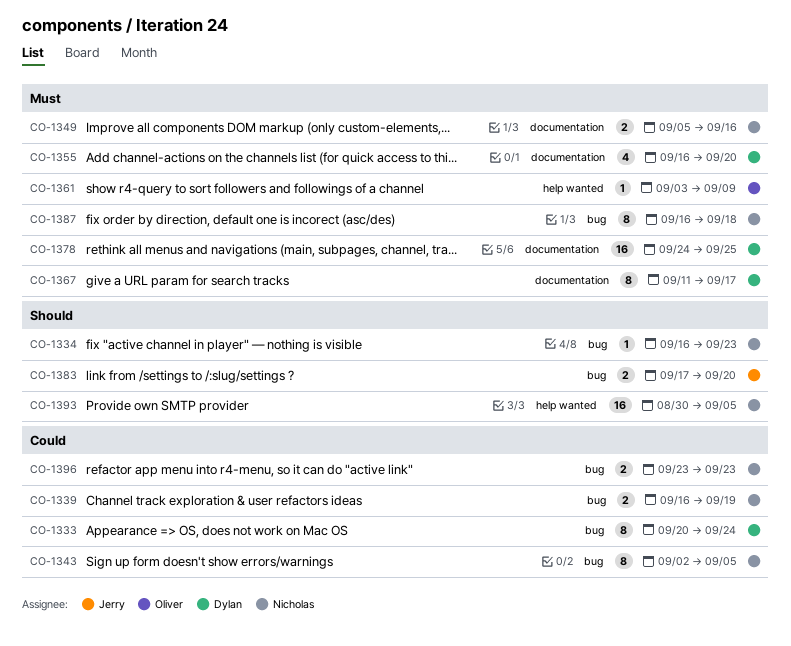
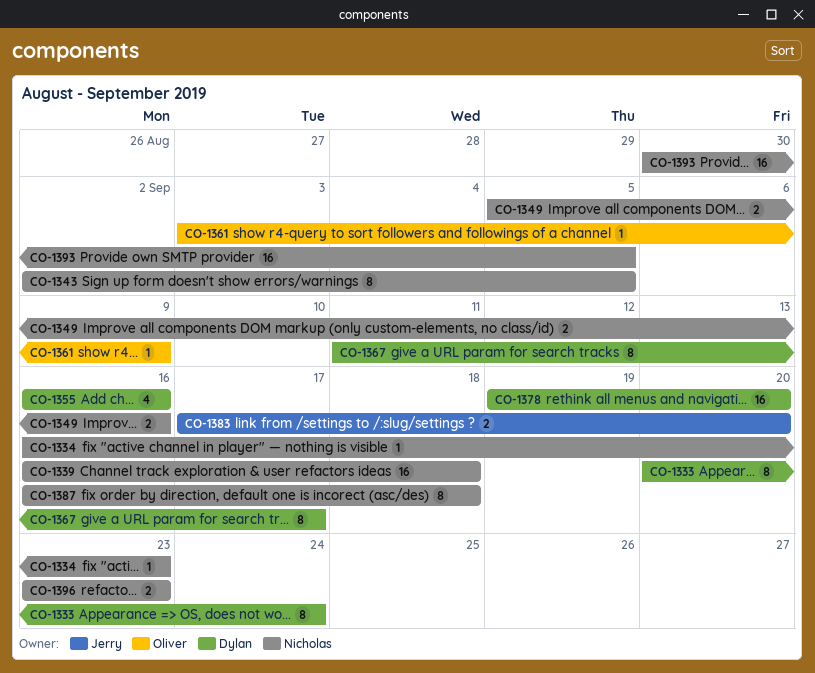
CO-1339, estimate: 2 -> 16
CO-1339, due: Sep 19 -> Sep 18
CO-1355, due: Sep 20 -> Sep 16
CO-1378, start: Sep 24 -> Sep 19
CO-1378, due: Sep 25 -> Sep 20

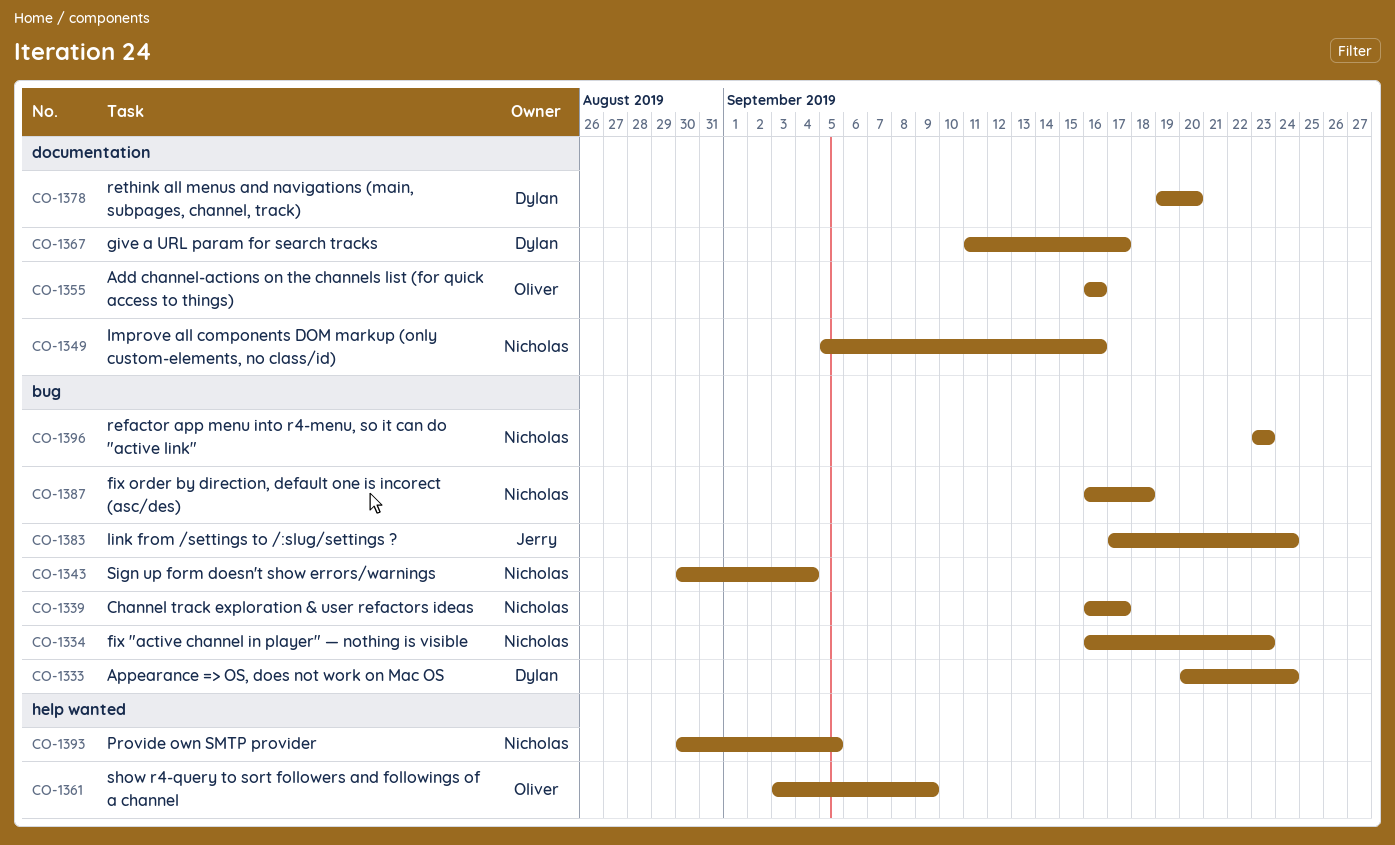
CO-1339, due: Sep 18 -> Sep 17
CO-1343, start: Sep 2 -> Aug 30
CO-1343, due: Sep 5 -> Sep 4
CO-1355, owner: Dylan -> Oliver
CO-1383, due: Sep 20 -> Sep 24

